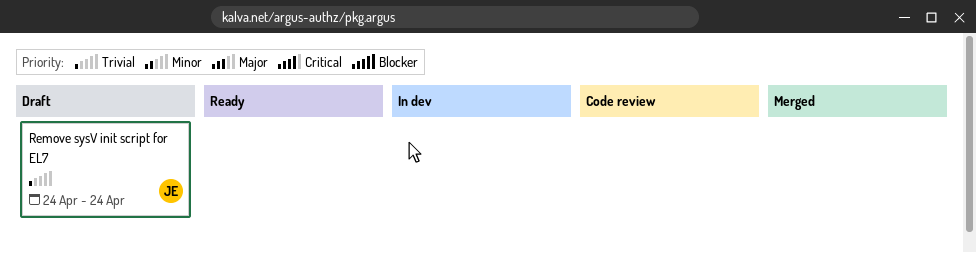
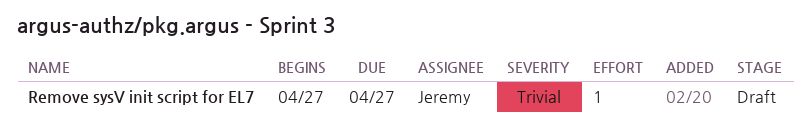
Remove sysV init script for EL7, start: Apr 24 -> Apr 27
Remove sysV init script for EL7, due: Apr 24 -> Apr 27

